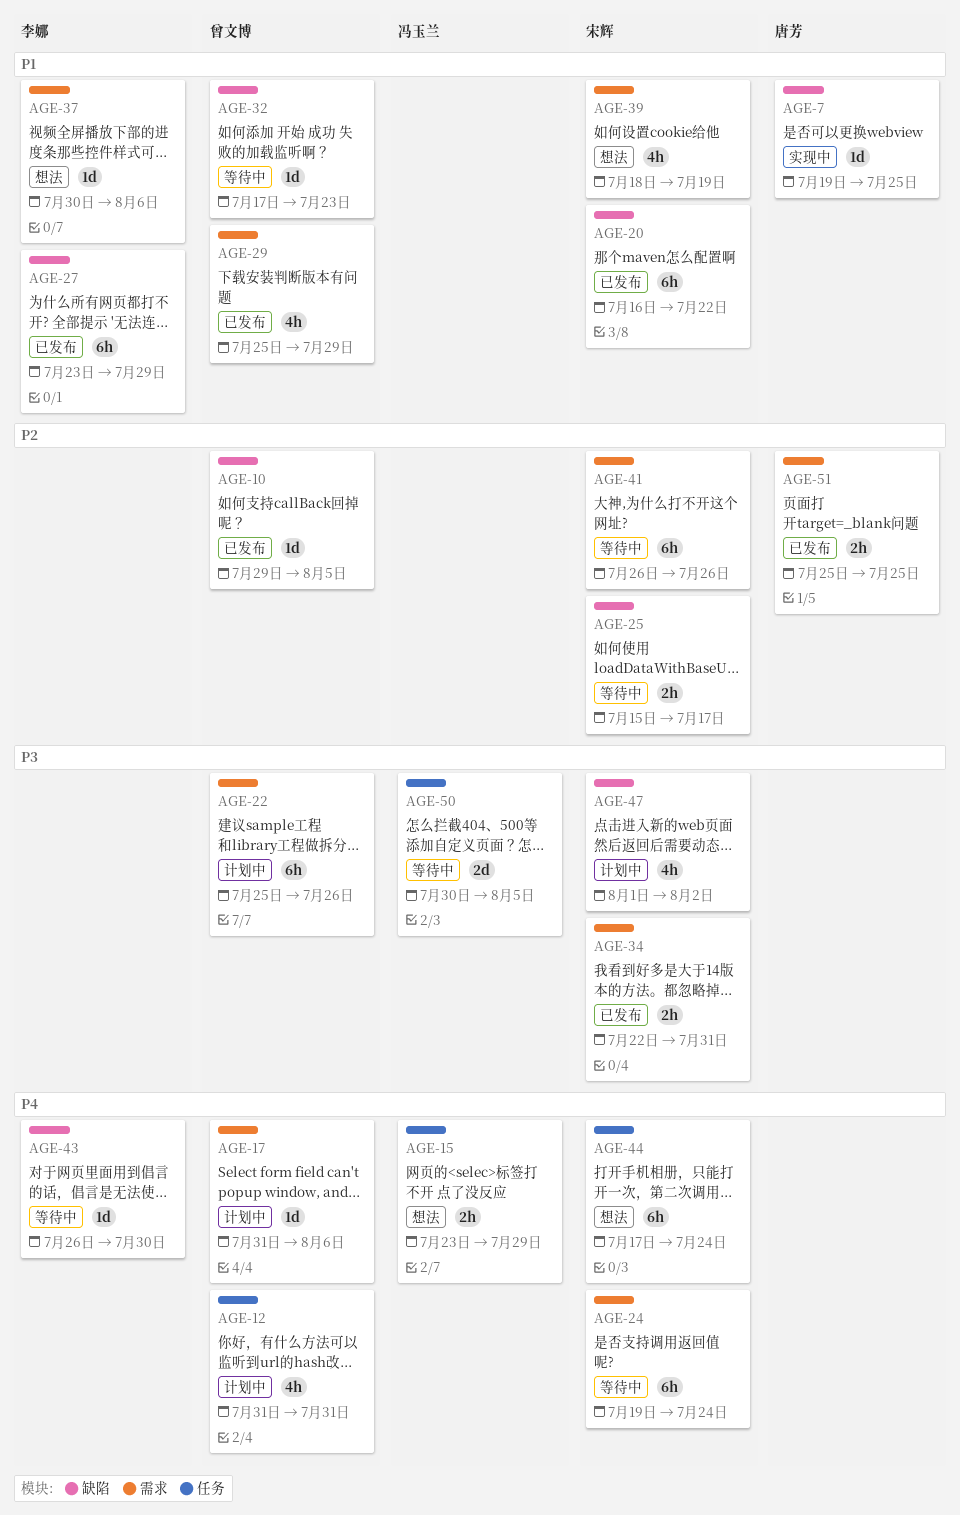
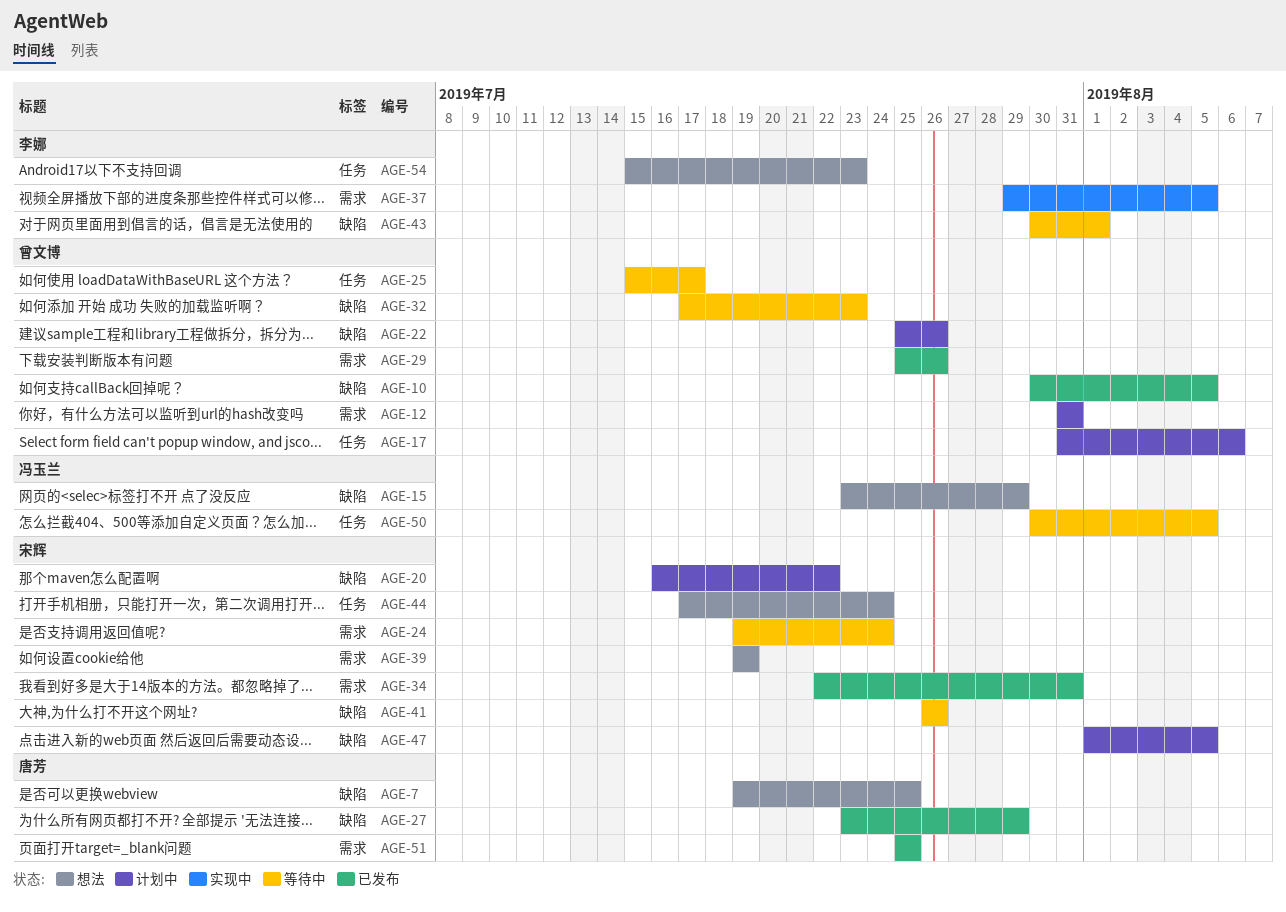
AGE-7, status: 实现中 -> 想法
AGE-10, start: Jul 29 -> Jul 30
AGE-12, label: 任务 -> 需求
AGE-15, label: 任务 -> 缺陷
AGE-17, label: 需求 -> 任务
AGE-20, status: 已发布 -> 计划中
AGE-22, label: 需求 -> 缺陷
AGE-25, owner: 宋辉 -> 曾文博
AGE-25, label: 缺陷 -> 任务
AGE-27, owner: 李娜 -> 唐芳
AGE-29, due: Jul 29 -> Jul 26
AGE-37, status: 想法 -> 实现中
AGE-37, start: Jul 30 -> Jul 29
AGE-37, due: Aug 6 -> Aug 5
AGE-39, start: Jul 18 -> Jul 19
AGE-41, label: 需求 -> 缺陷
AGE-43, start: Jul 26 -> Jul 30
AGE-43, due: Jul 30 -> Aug 1
AGE-47, due: Aug 2 -> Aug 5
AGE-54: none -> present

